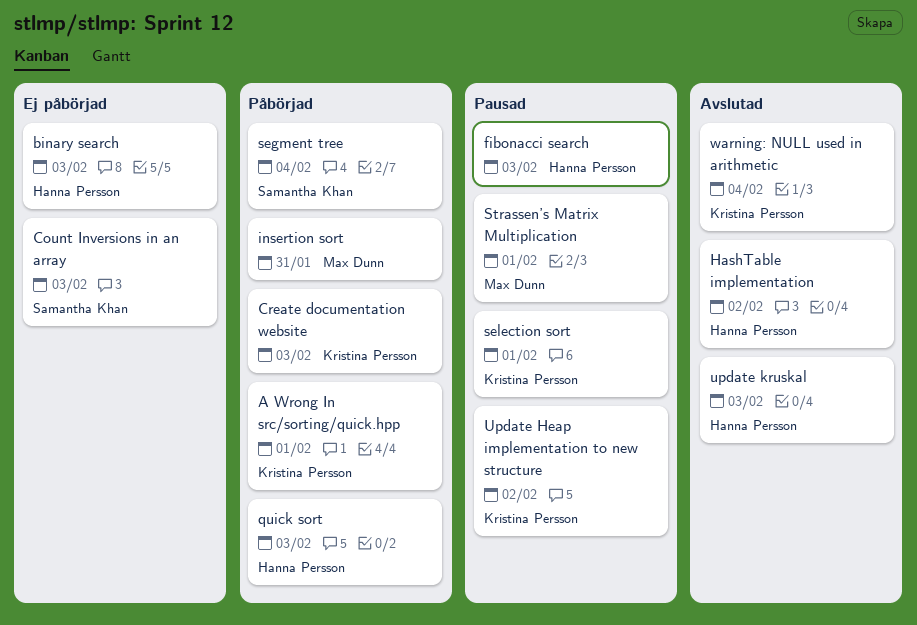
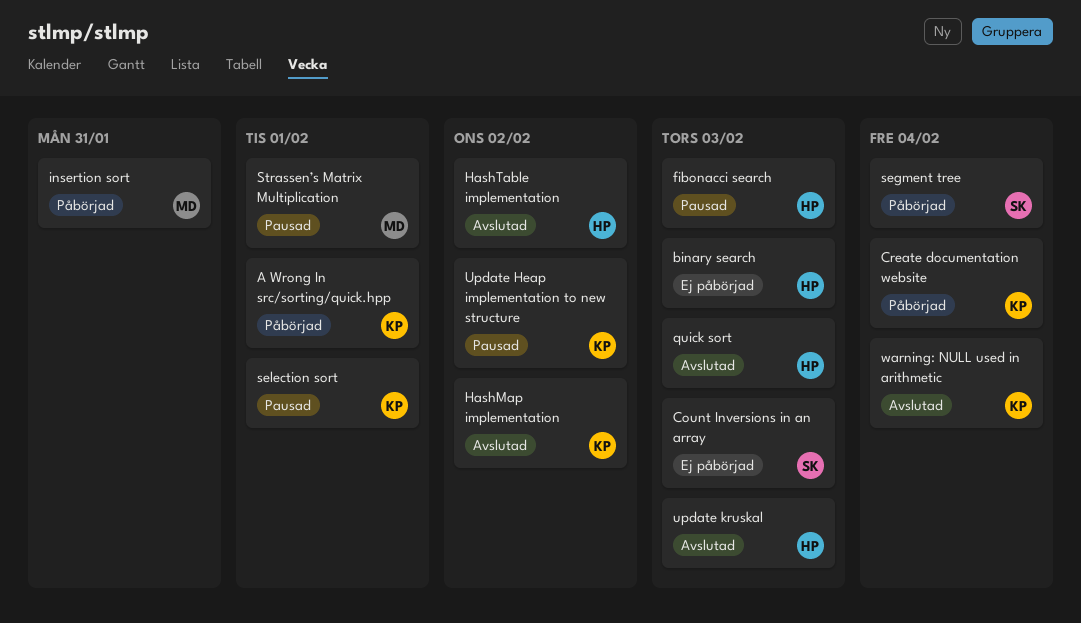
Create documentation website, due: Feb 3 -> Feb 4
HashMap implementation: none -> present
quick sort, status: Påbörjad -> Avslutad

